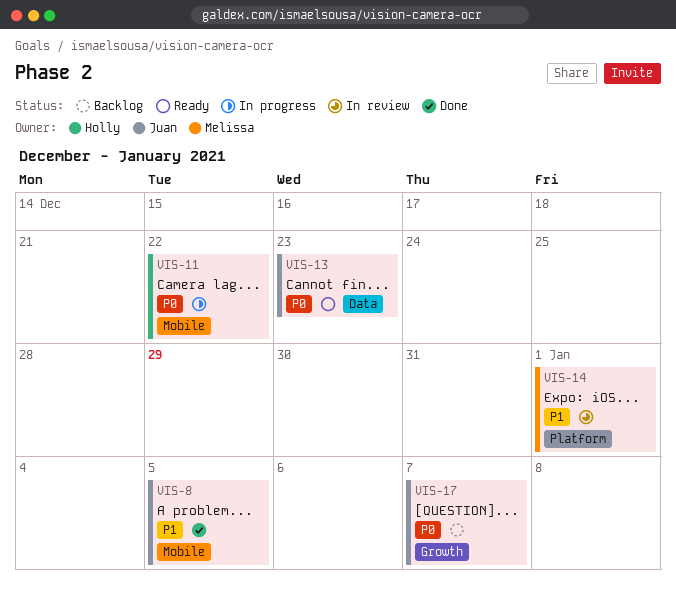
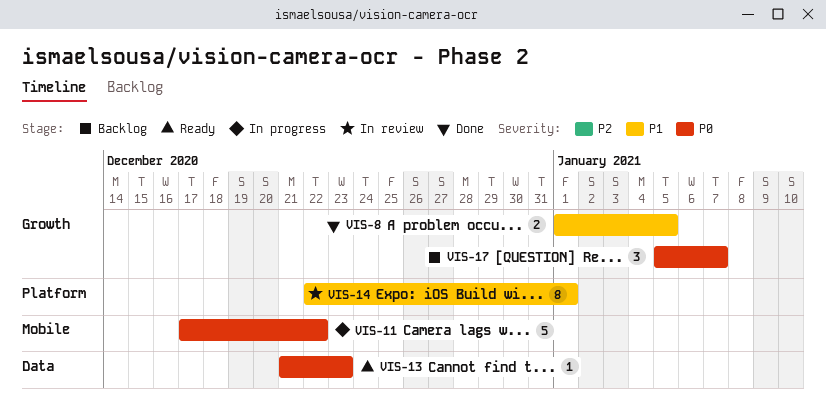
VIS-8, label: Mobile -> Growth

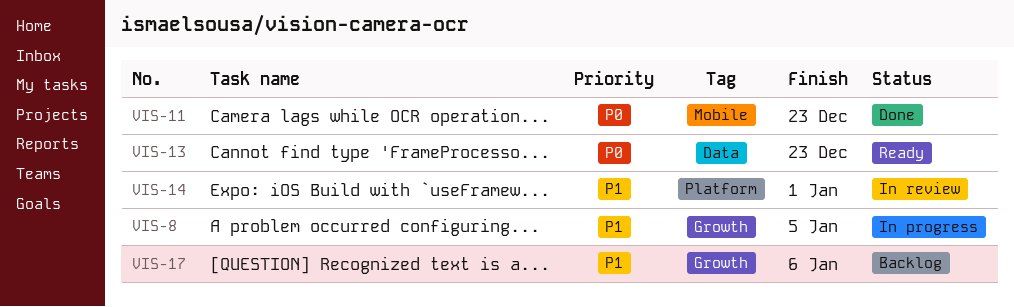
VIS-8, status: Done -> In progress
VIS-11, status: In progress -> Done
VIS-11, due: Dec 22 -> Dec 23
VIS-17, priority: P0 -> P1
VIS-17, due: Jan 7 -> Jan 6

